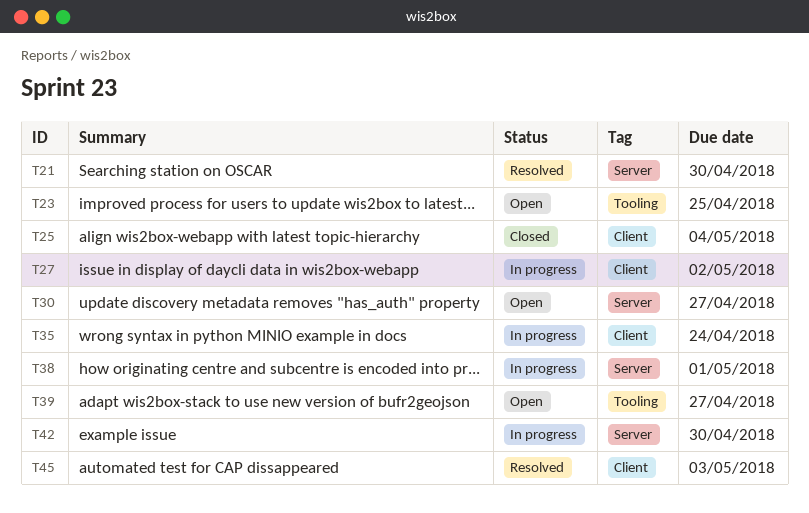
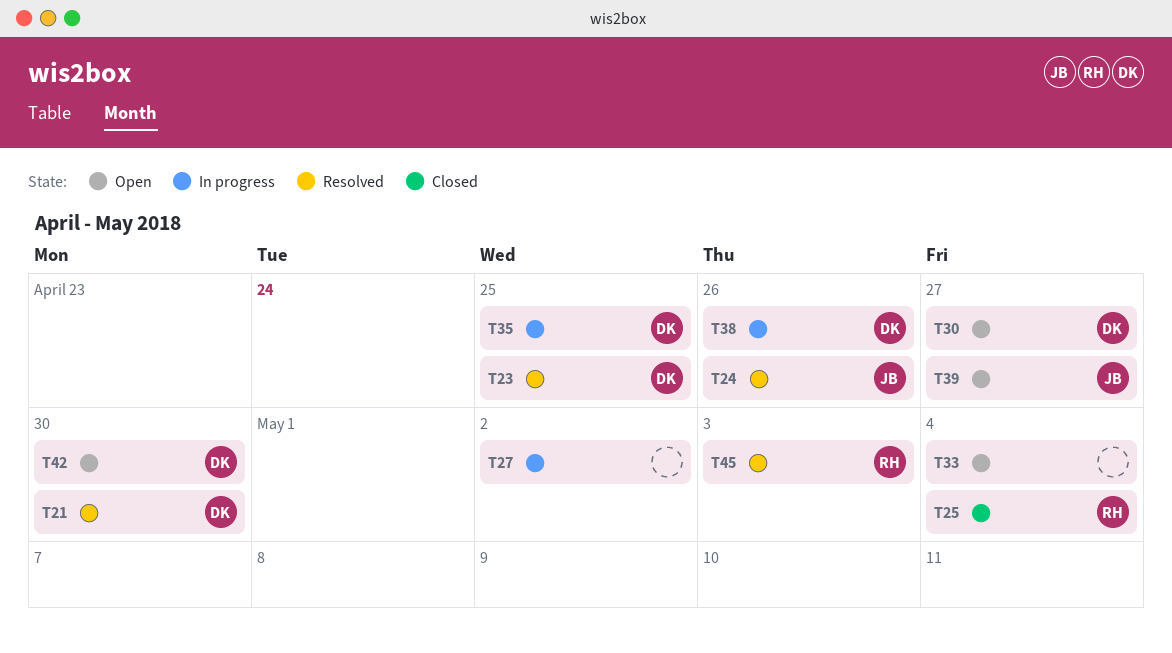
T23, status: Open -> Resolved
T24: none -> present
T33: none -> present
T35, due: Apr 24 -> Apr 25
T38, due: May 1 -> Apr 26
T42, status: In progress -> Open

